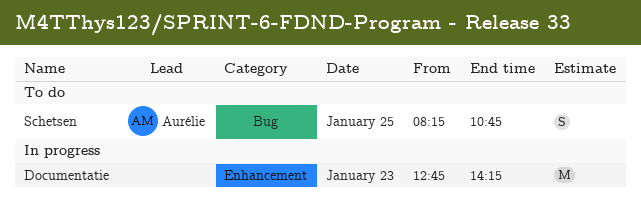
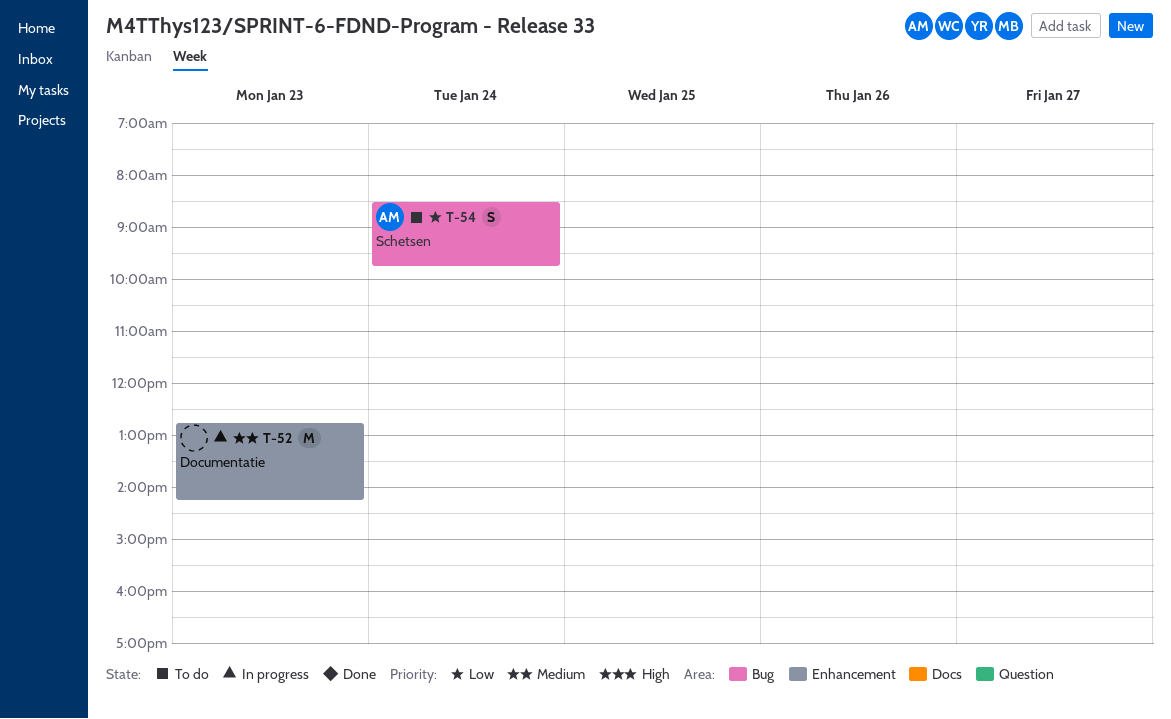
Schetsen, day: Jan 25 -> Jan 24
Schetsen, begins: 08:15 -> 08:30
Schetsen, ends: 10:45 -> 09:45

